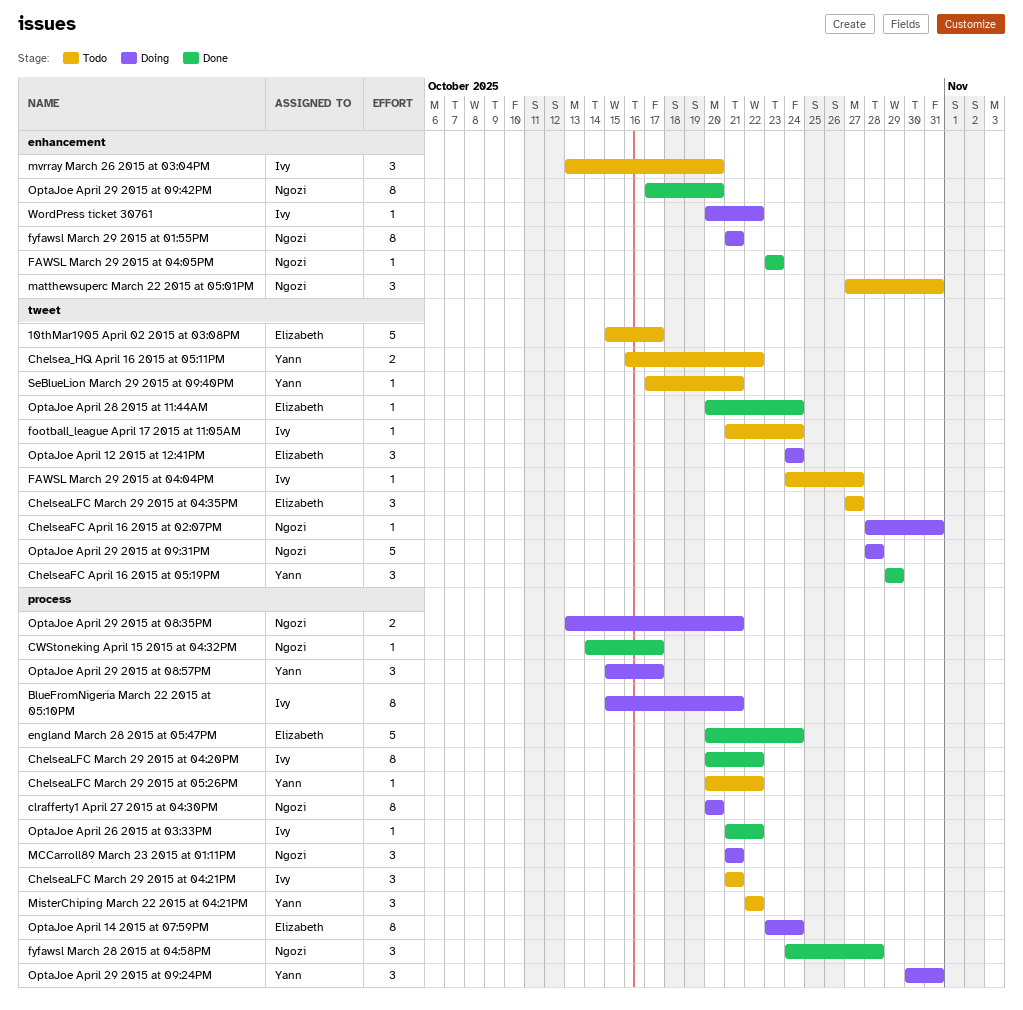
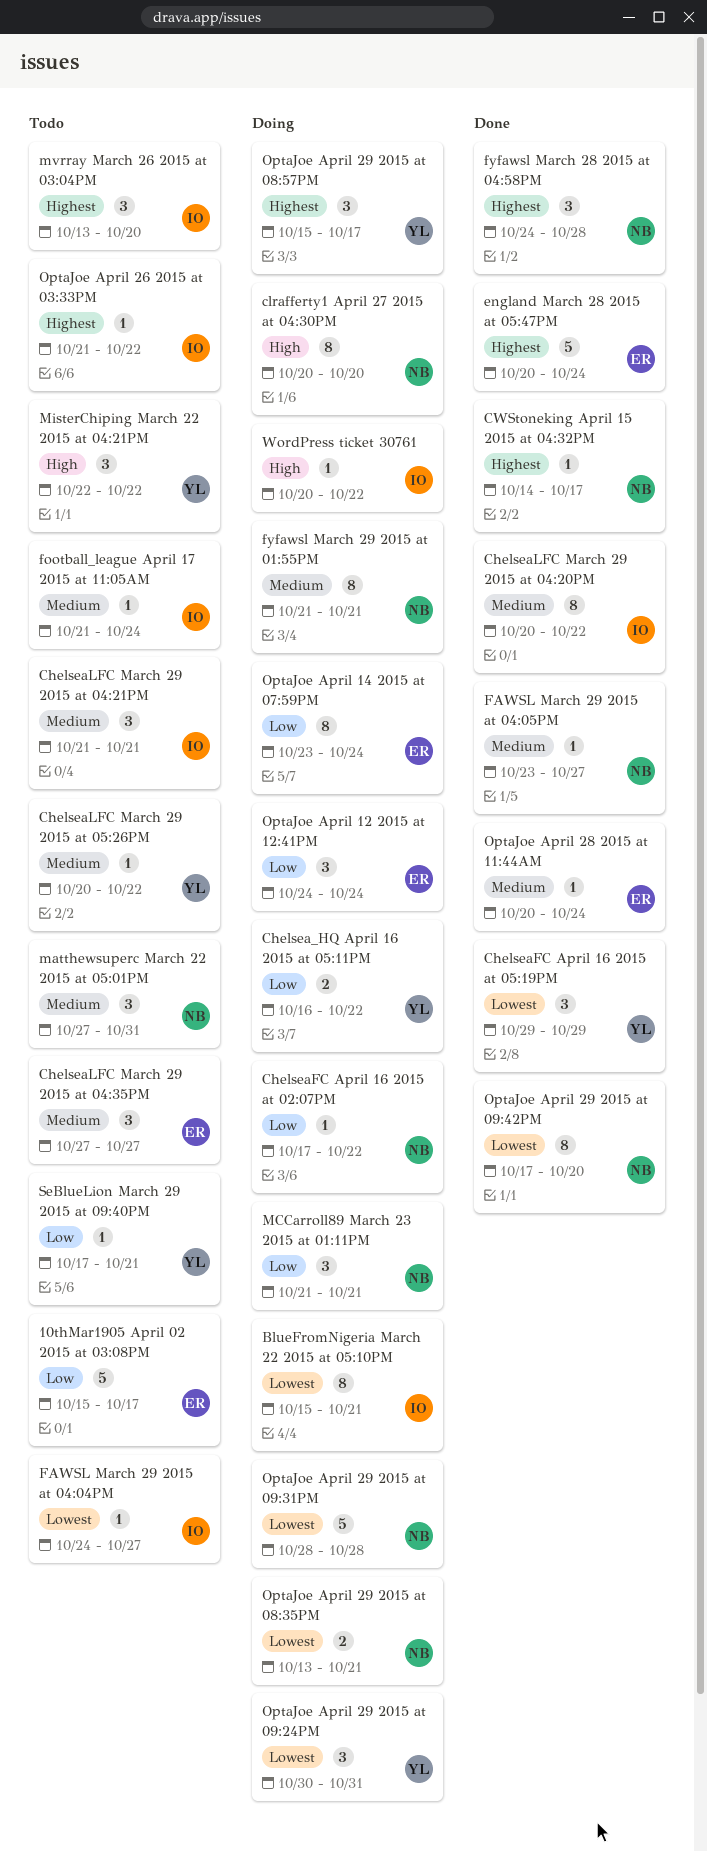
Chelsea_HQ April 16 2015 at 05:11PM, status: Todo -> Doing
ChelseaFC April 16 2015 at 02:07PM, start: Oct 28 -> Oct 17
ChelseaFC April 16 2015 at 02:07PM, due: Oct 31 -> Oct 22
FAWSL March 29 2015 at 04:05PM, due: Oct 23 -> Oct 27
OptaJoe April 26 2015 at 03:33PM, status: Done -> Todo

